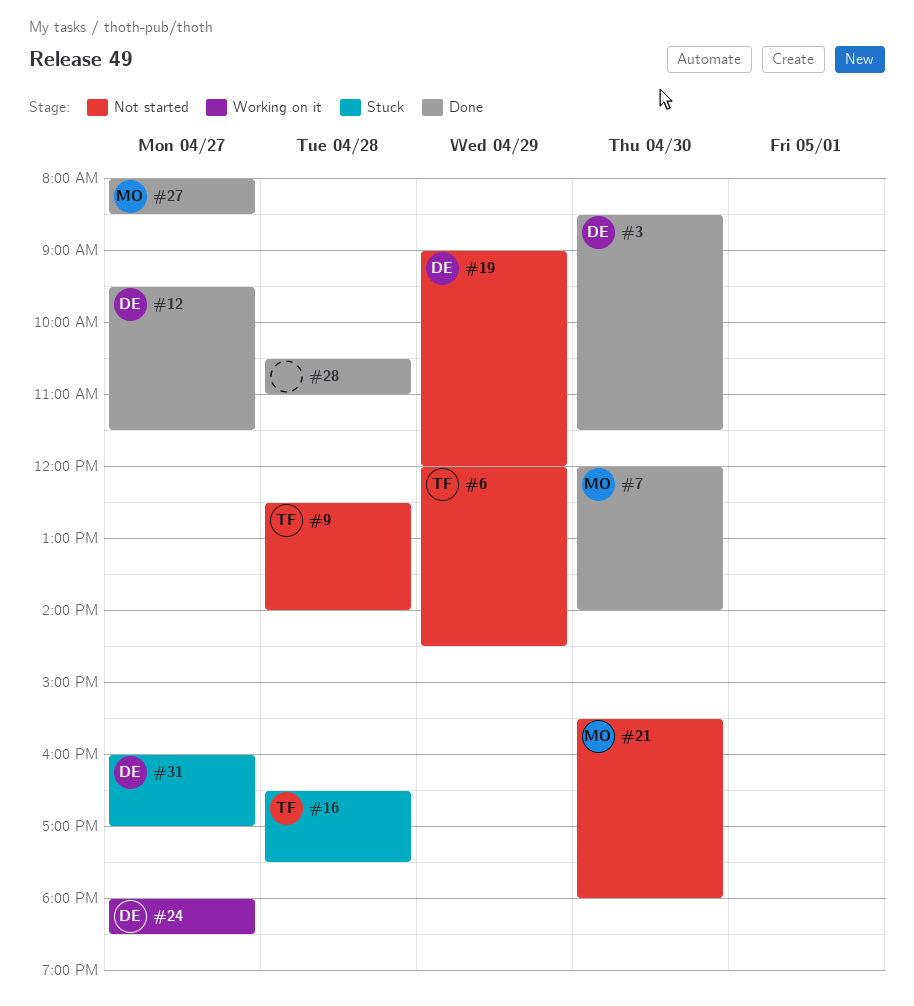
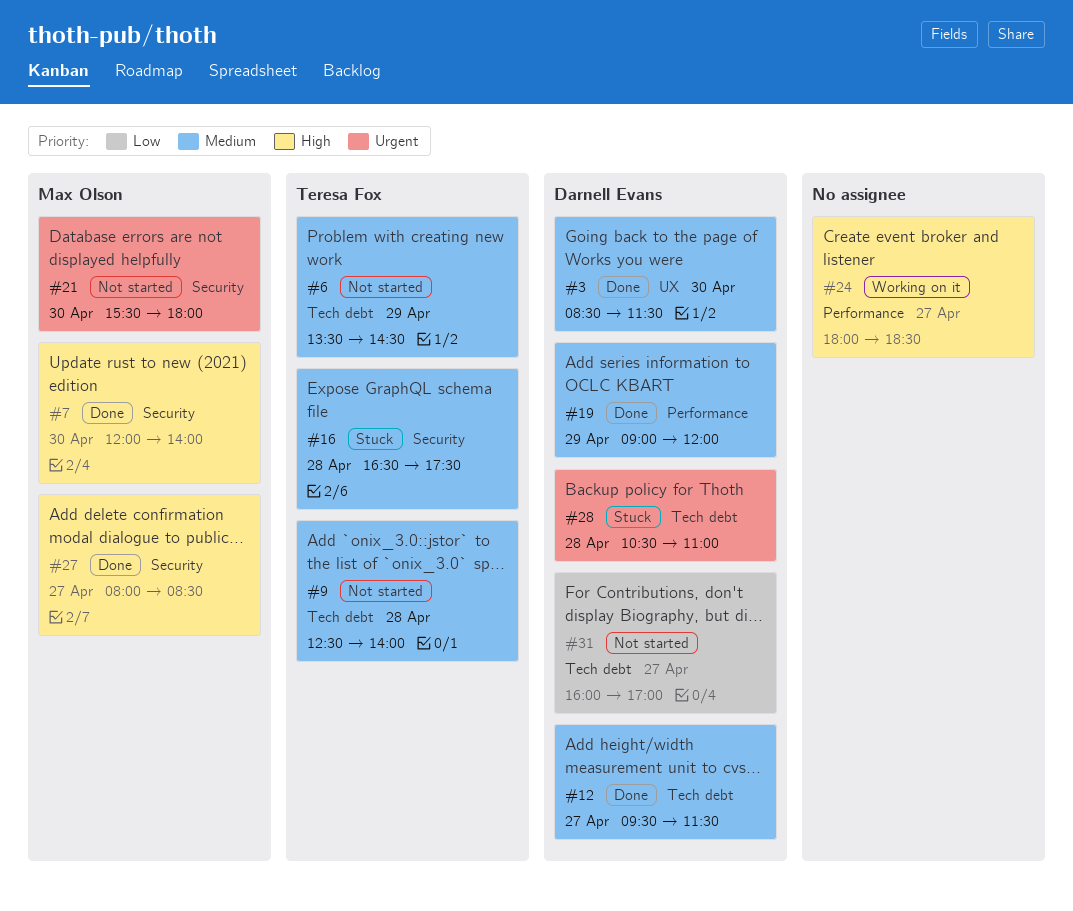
#6, begins: 12:00 -> 13:30
#19, status: Not started -> Done
#24, owner: Darnell Evans -> none
#28, status: Done -> Stuck
#28, owner: none -> Darnell Evans
#31, status: Stuck -> Not started

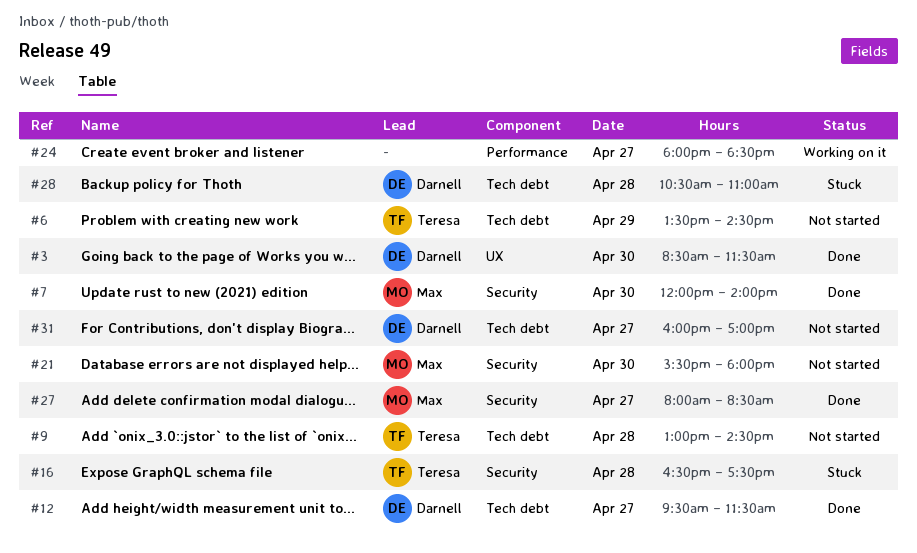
#9, begins: 12:30 -> 13:00
#9, ends: 14:00 -> 14:30
#19: present -> none

